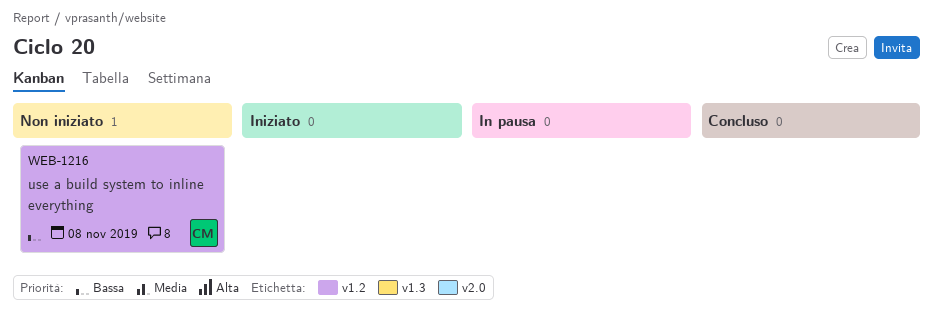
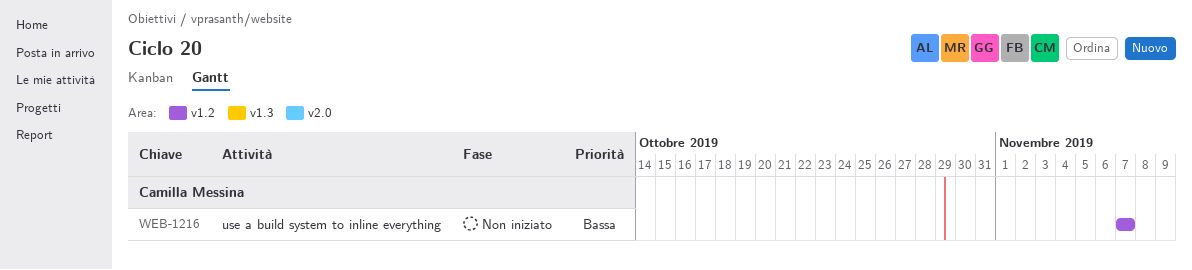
WEB-1216, due: Nov 8 -> Nov 7

